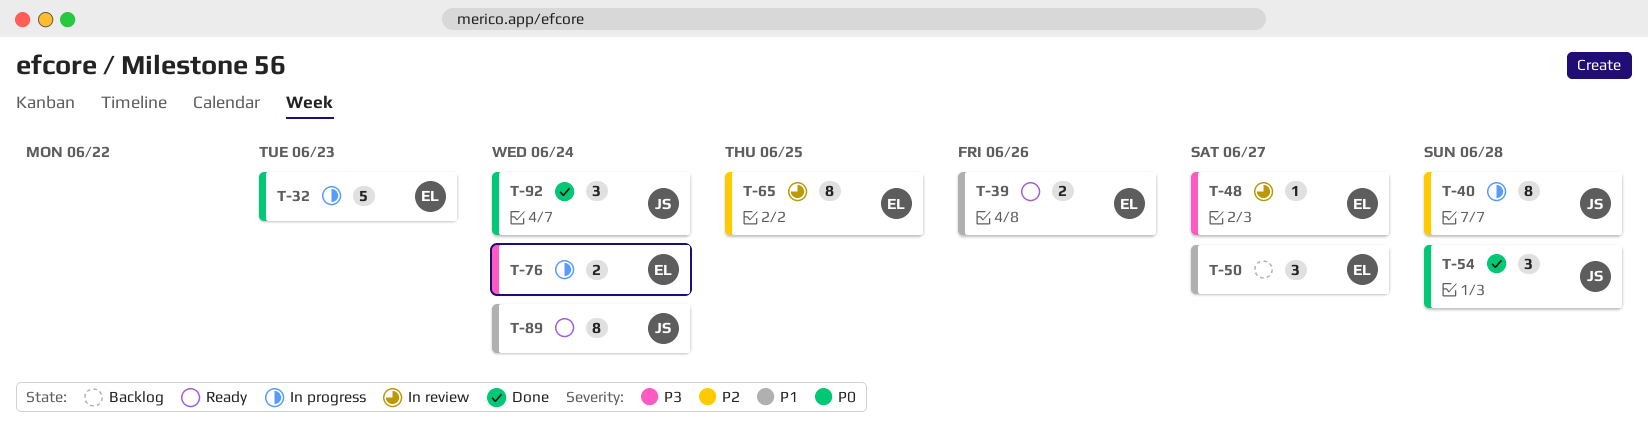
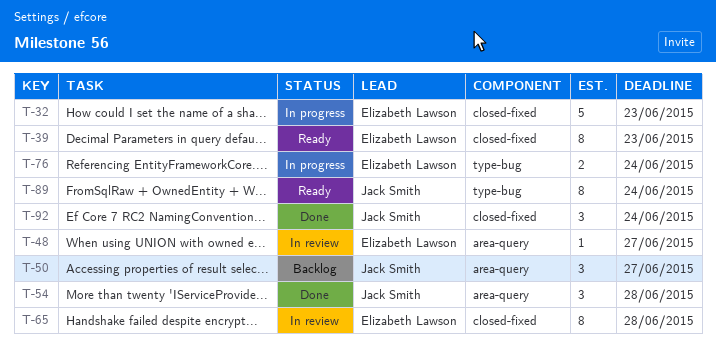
T-39, estimate: 2 -> 8
T-39, due: Jun 26 -> Jun 23
T-40: present -> none
T-50, owner: Elizabeth Lawson -> Jack Smith
T-65, due: Jun 25 -> Jun 28

